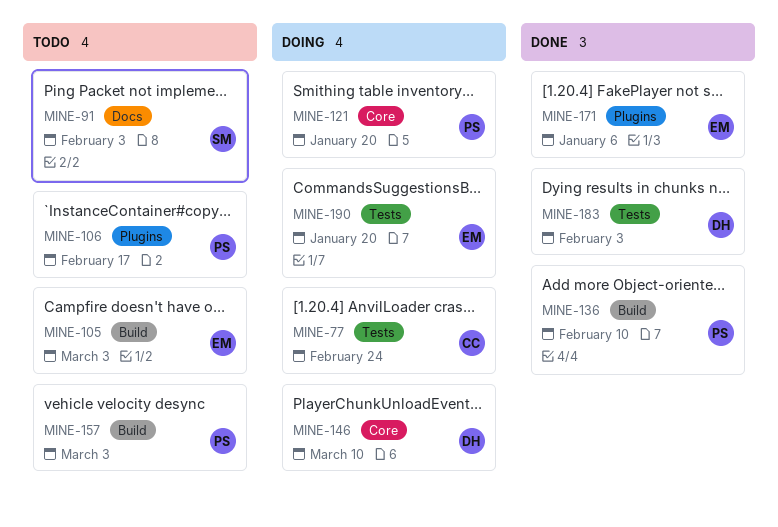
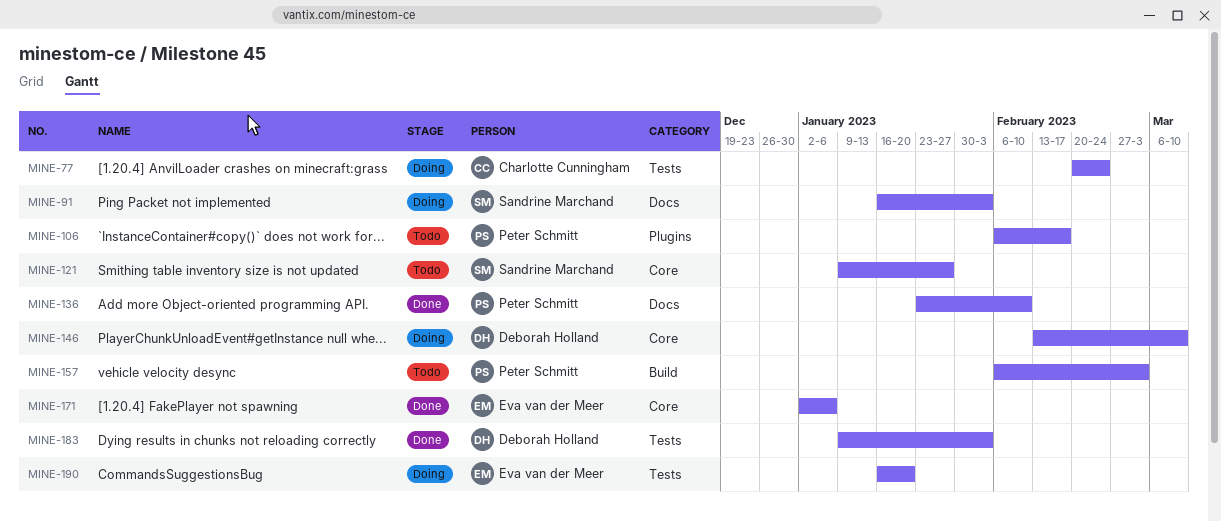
MINE-91, status: Todo -> Doing
MINE-105: present -> none
MINE-121, status: Doing -> Todo
MINE-121, owner: Peter Schmitt -> Sandrine Marchand
MINE-121, due: Jan 20 -> Jan 27
MINE-136, label: Build -> Docs
MINE-171, label: Plugins -> Core

